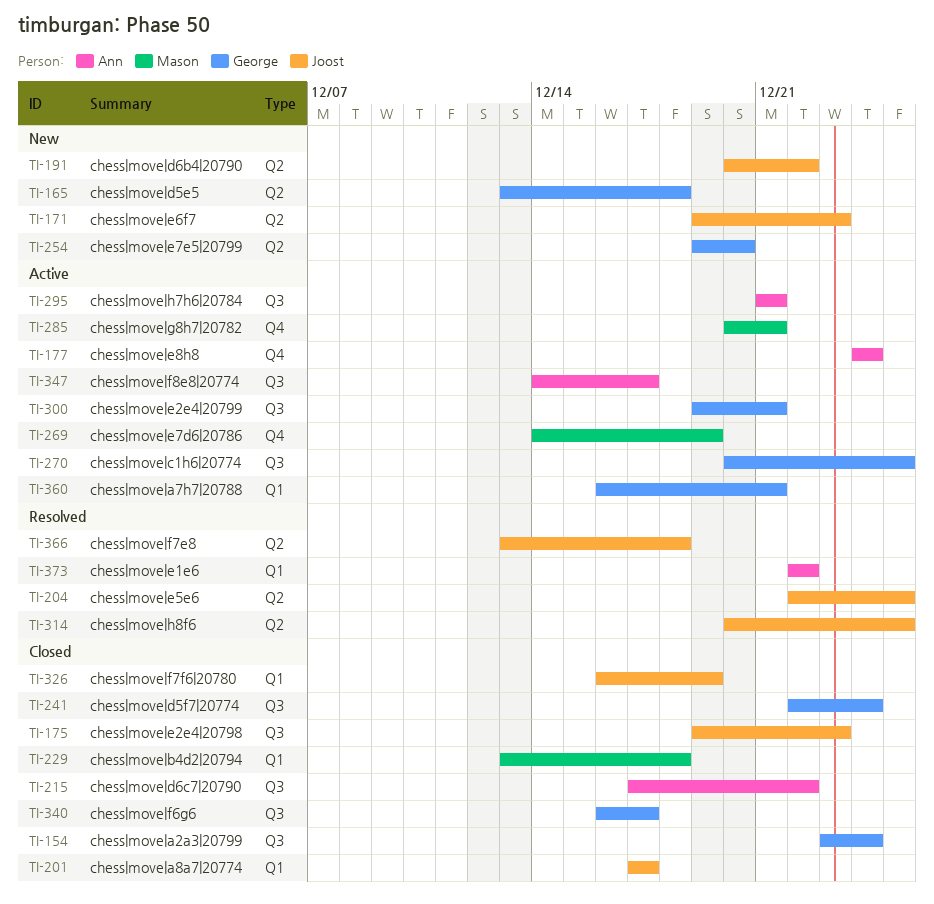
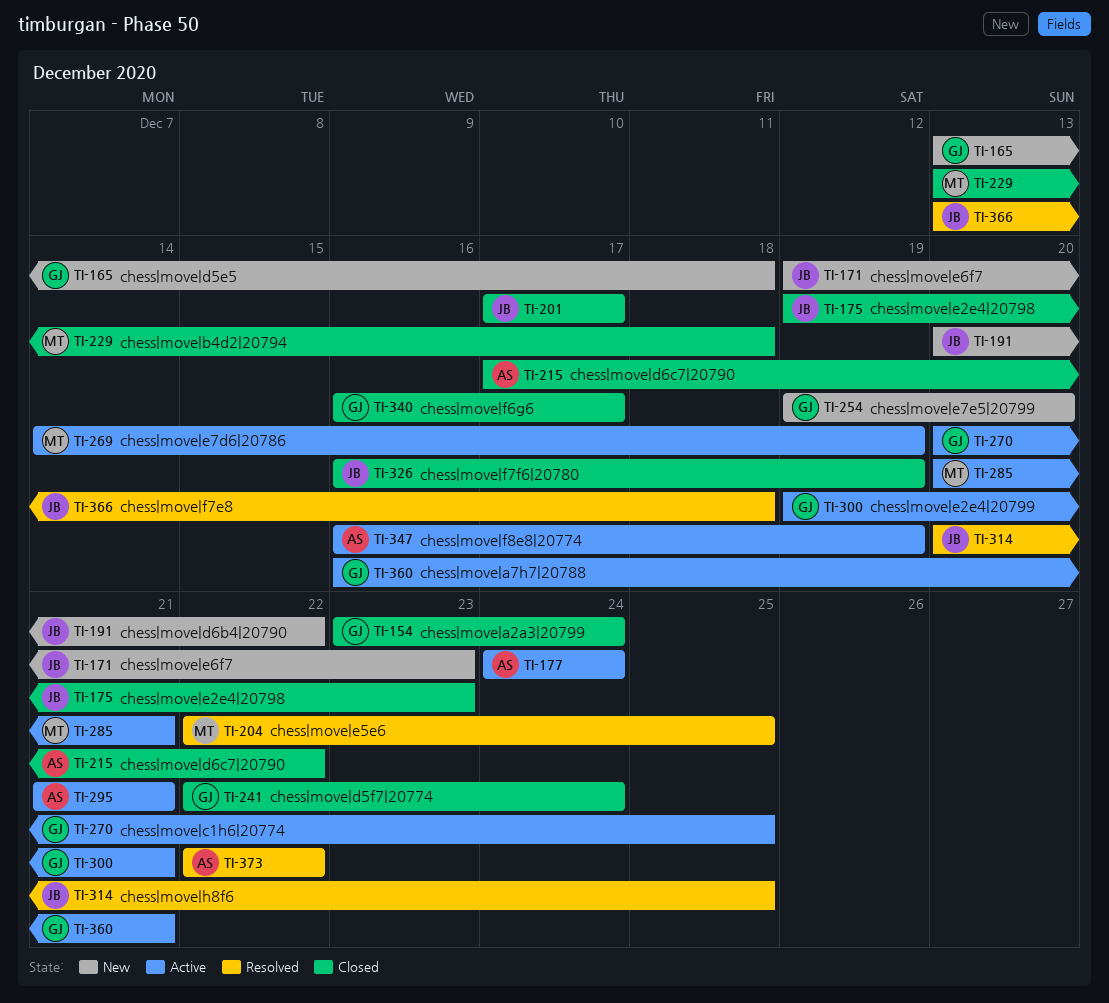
TI-204, owner: Joost -> Mason
TI-347, start: Dec 14 -> Dec 16
TI-347, due: Dec 17 -> Dec 19

